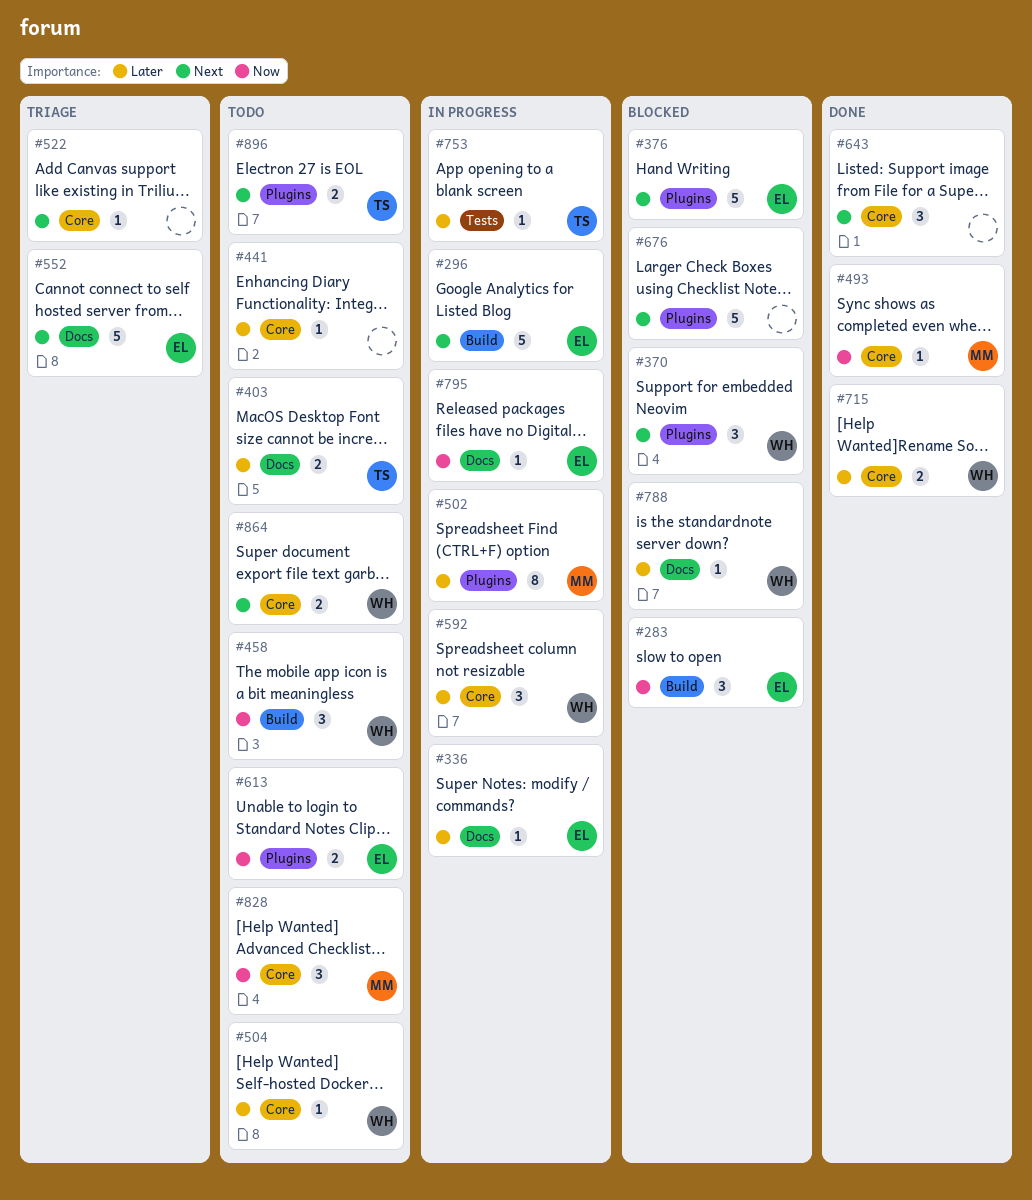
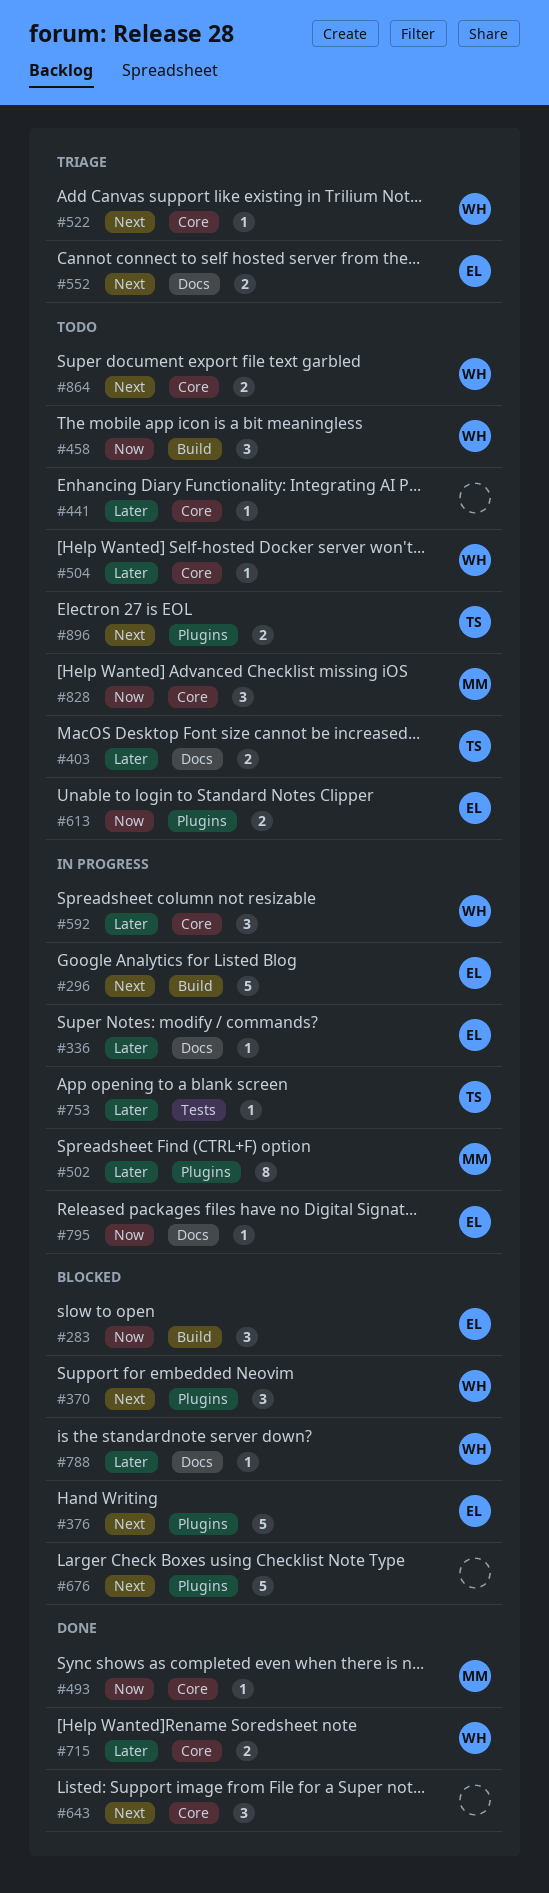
#522, owner: none -> WH
#552, estimate: 5 -> 2

